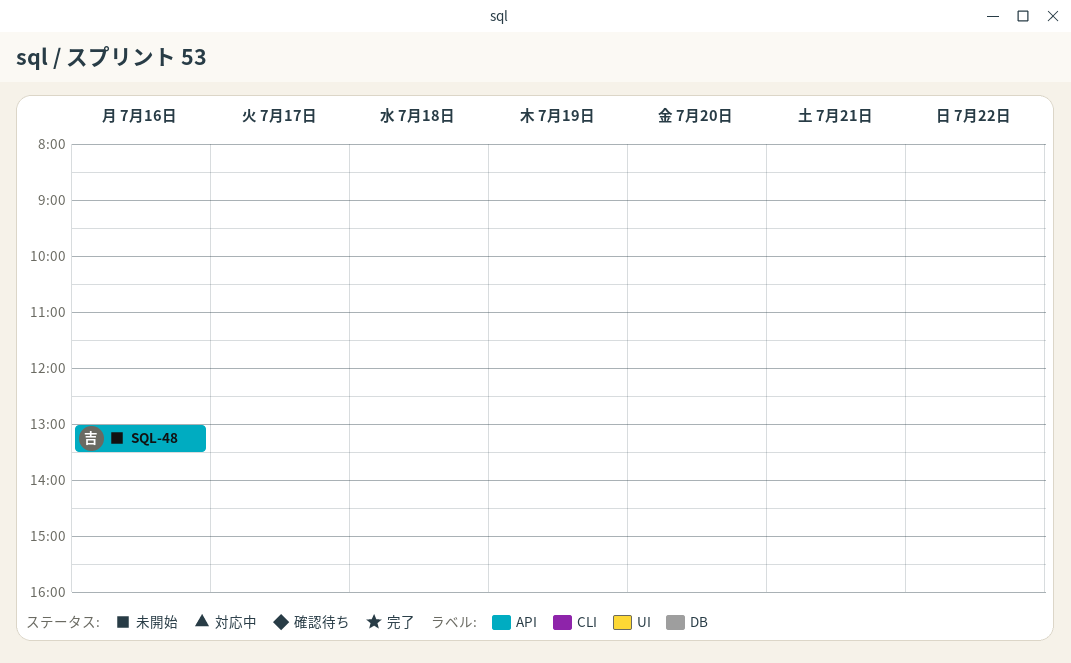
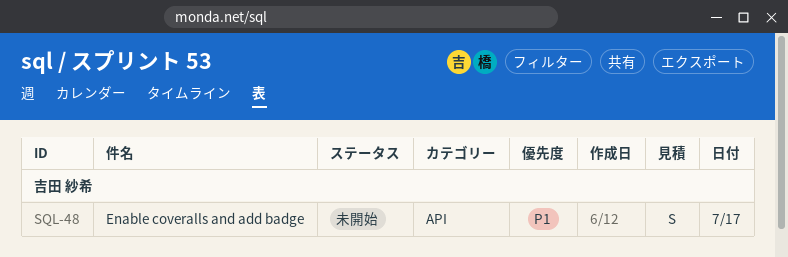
SQL-48, day: Jul 16 -> Jul 17

